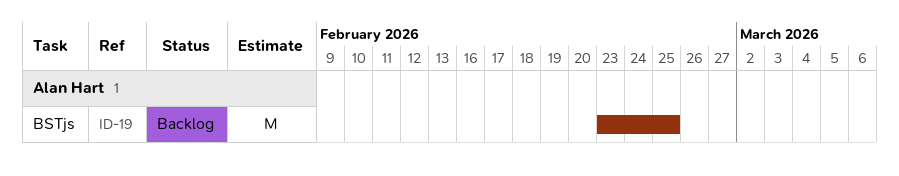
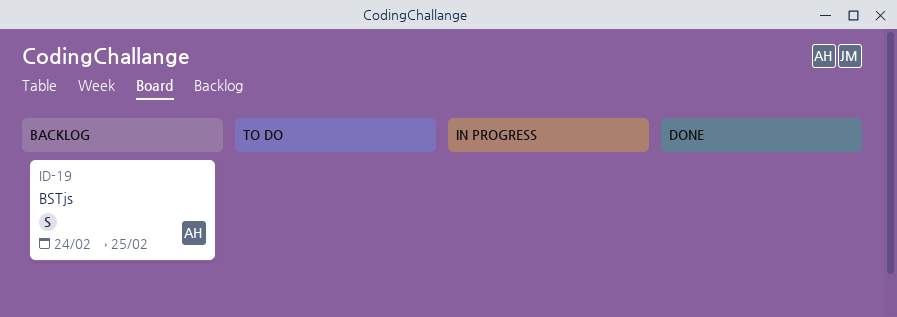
ID-19, estimate: M -> S
ID-19, start: Feb 23 -> Feb 24

